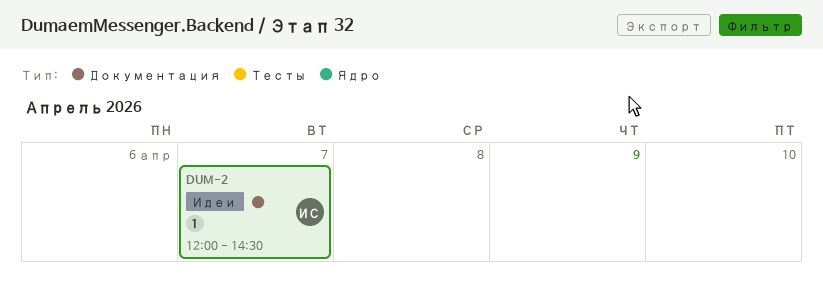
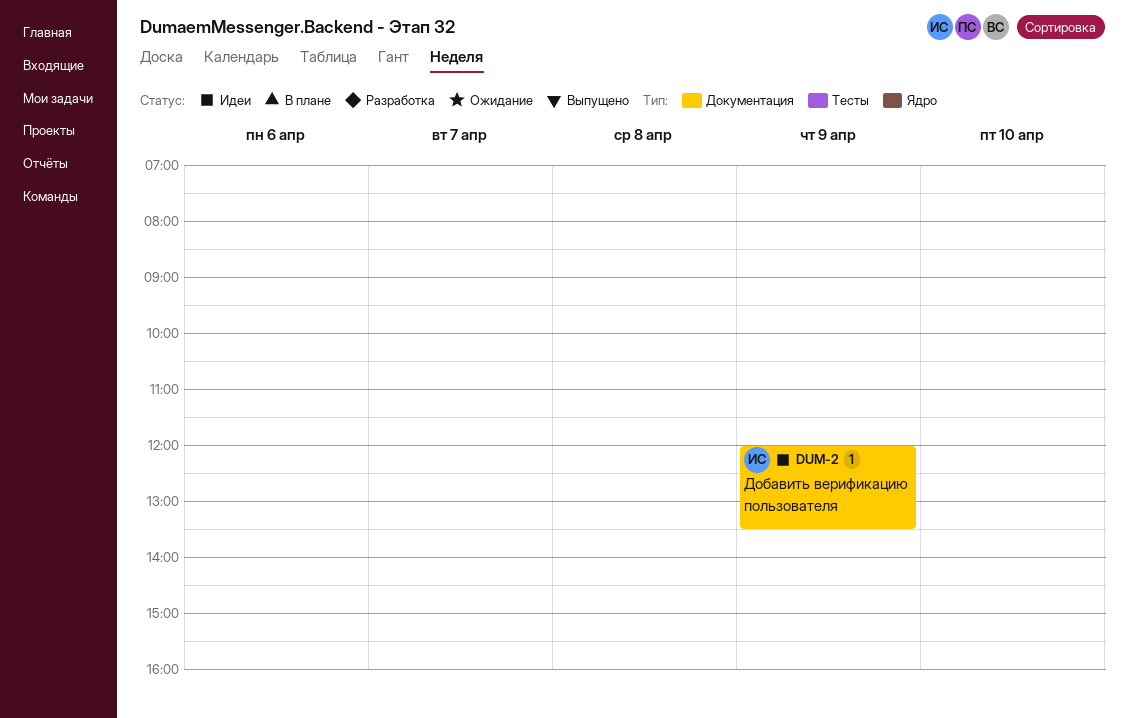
DUM-2, day: Apr 7 -> Apr 9
DUM-2, ends: 14:30 -> 13:30

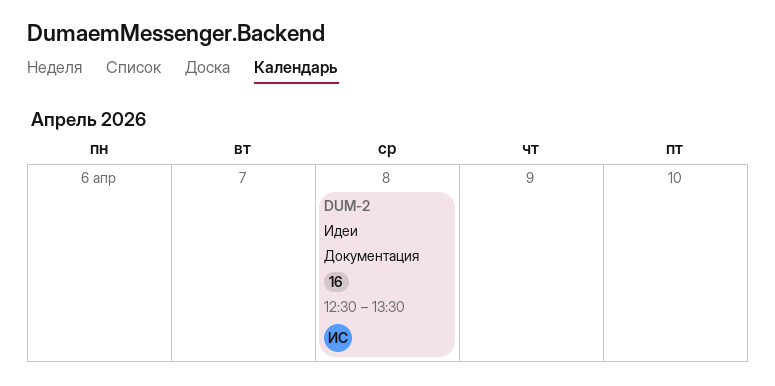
DUM-2, estimate: 1 -> 16
DUM-2, day: Apr 9 -> Apr 8
DUM-2, begins: 12:00 -> 12:30

